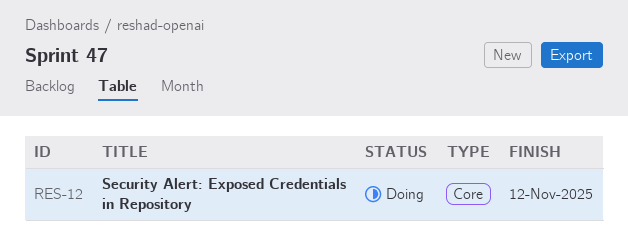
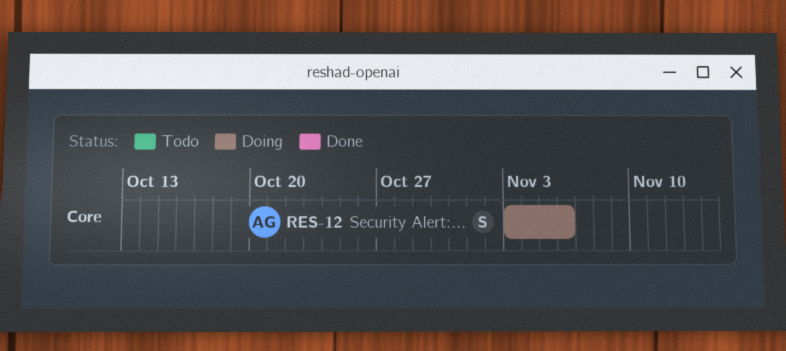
RES-12, due: Nov 12 -> Nov 6

